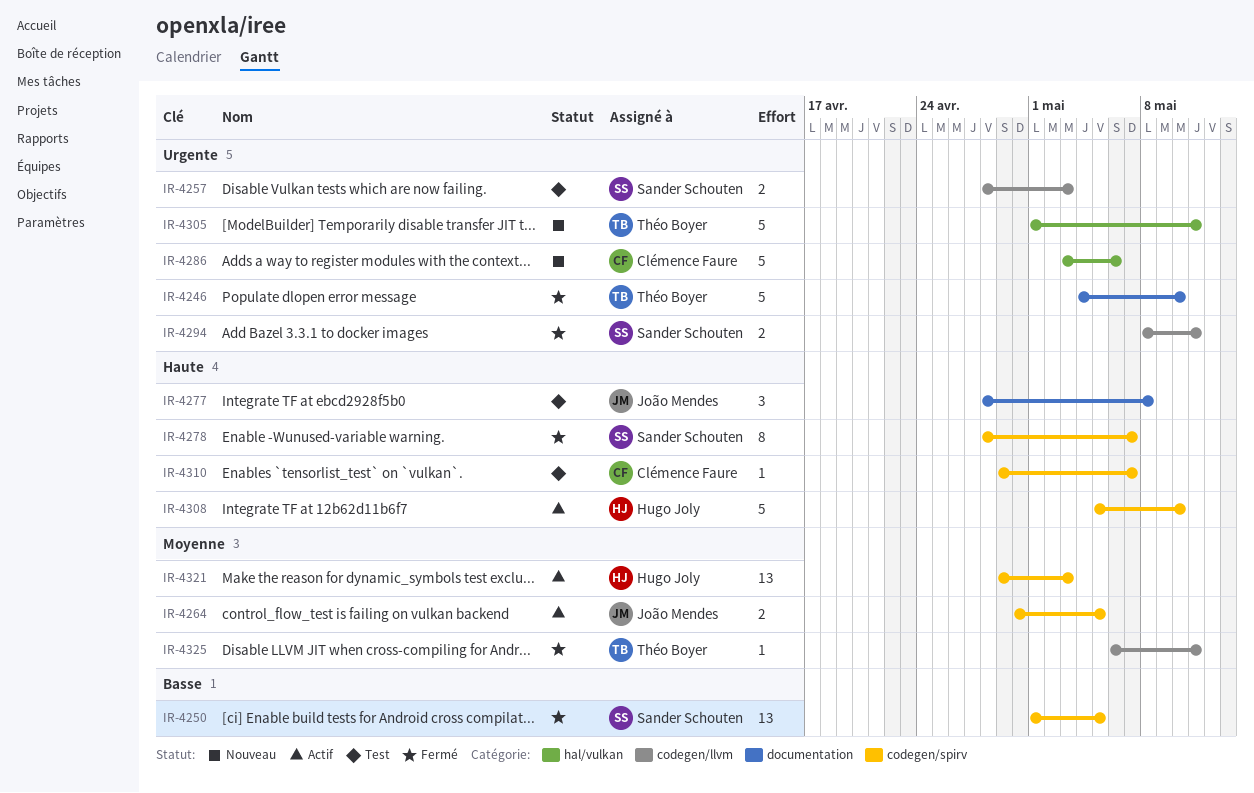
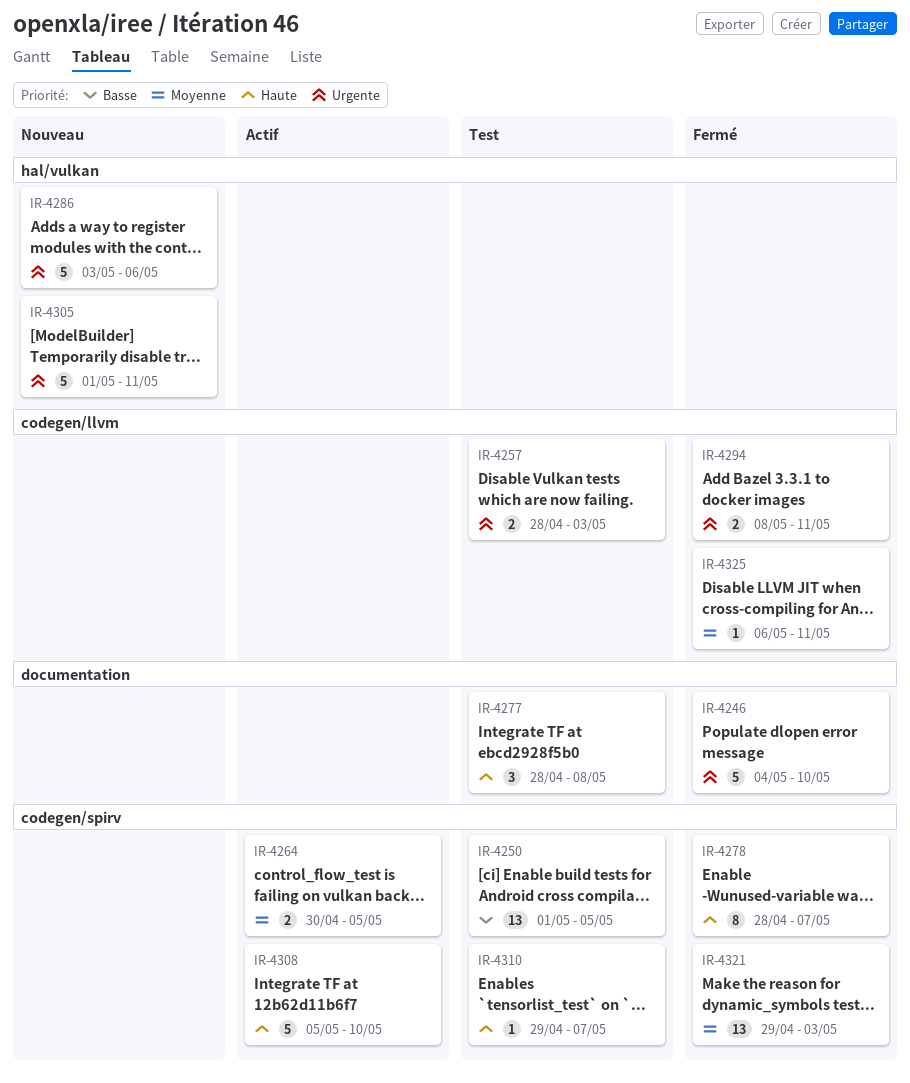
IR-4250, status: Fermé -> Test
IR-4321, status: Actif -> Fermé

